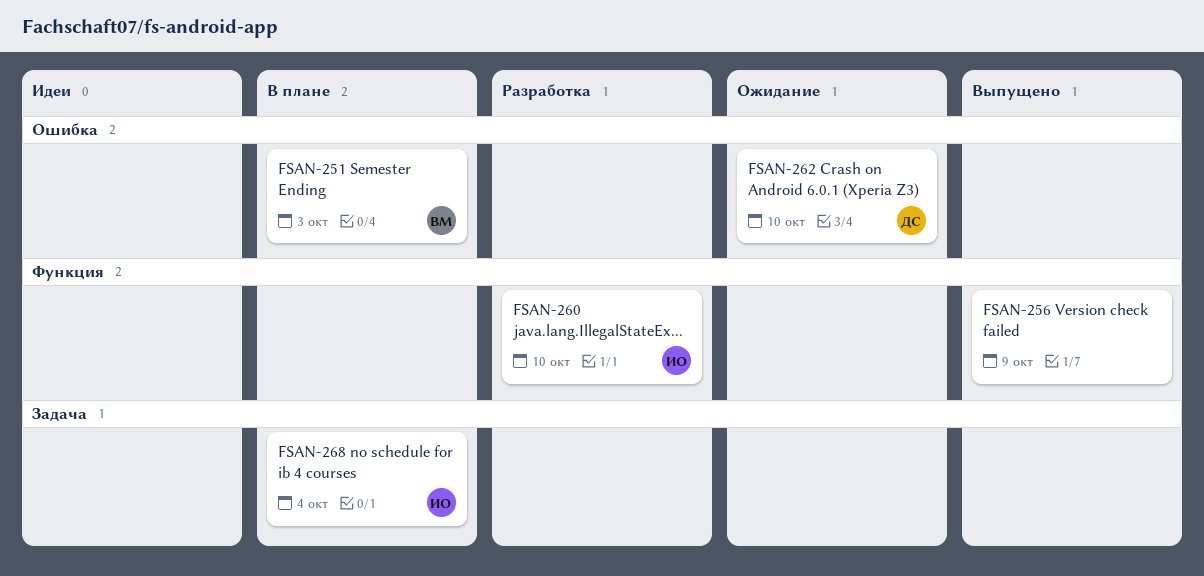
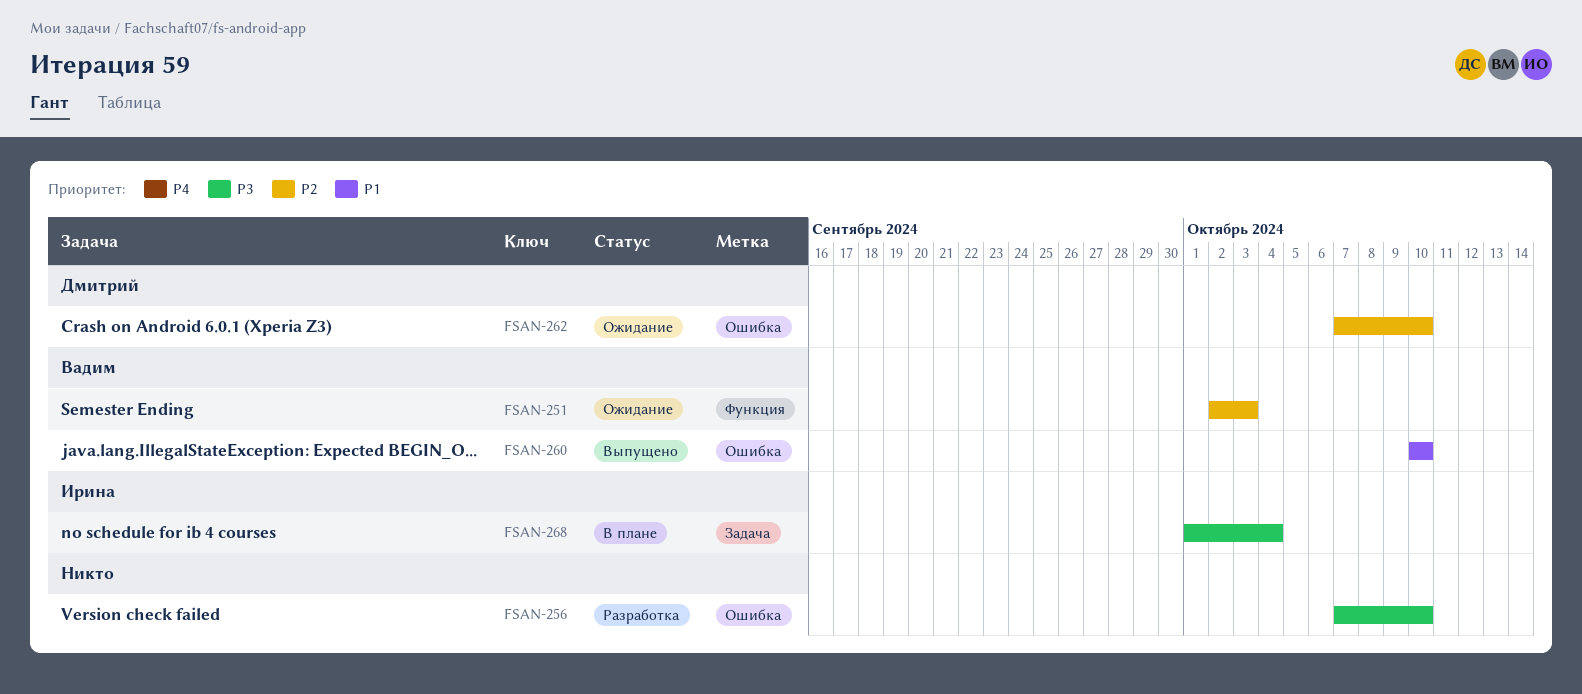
FSAN-251, status: В плане -> Ожидание
FSAN-251, label: Ошибка -> Функция
FSAN-256, status: Выпущено -> Разработка
FSAN-256, label: Функция -> Ошибка
FSAN-256, due: Oct 9 -> Oct 10
FSAN-260, status: Разработка -> Выпущено
FSAN-260, owner: Ирина -> Вадим
FSAN-260, label: Функция -> Ошибка

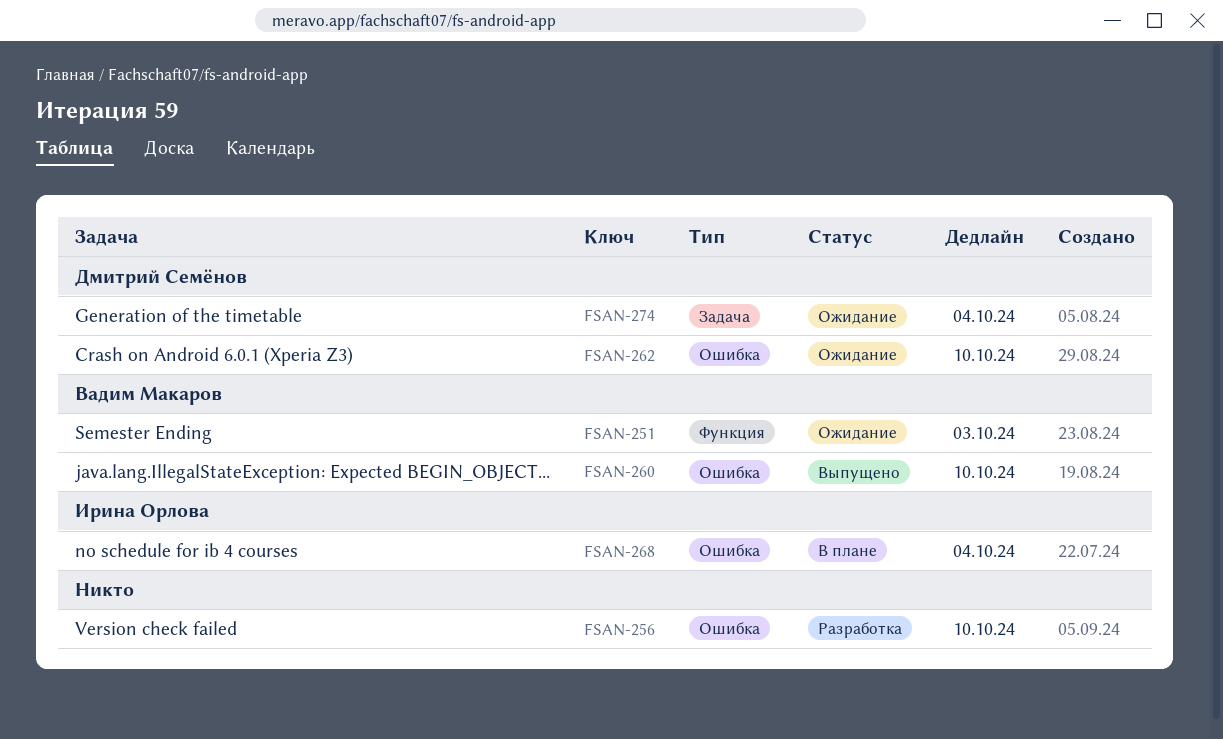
FSAN-268, label: Задача -> Ошибка
FSAN-274: none -> present

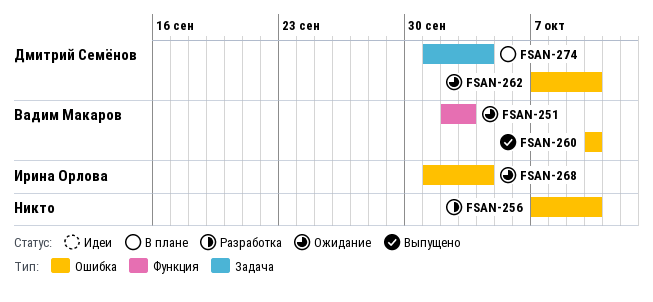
FSAN-268, status: В плане -> Ожидание
FSAN-274, status: Ожидание -> В плане

